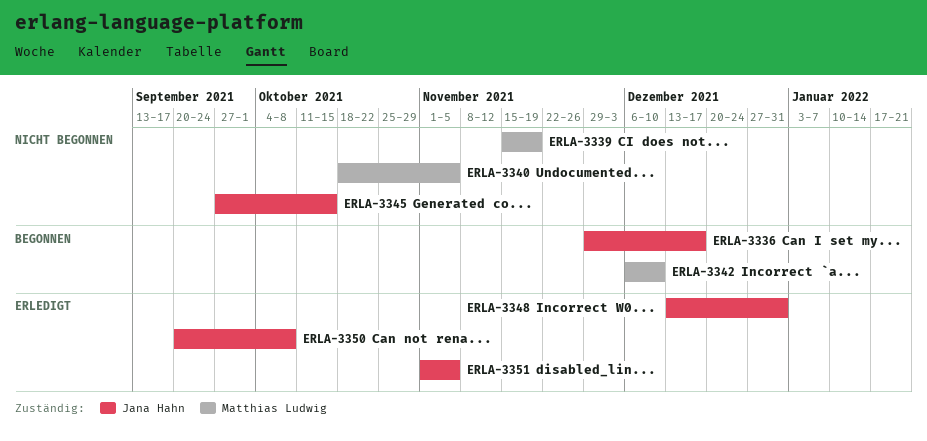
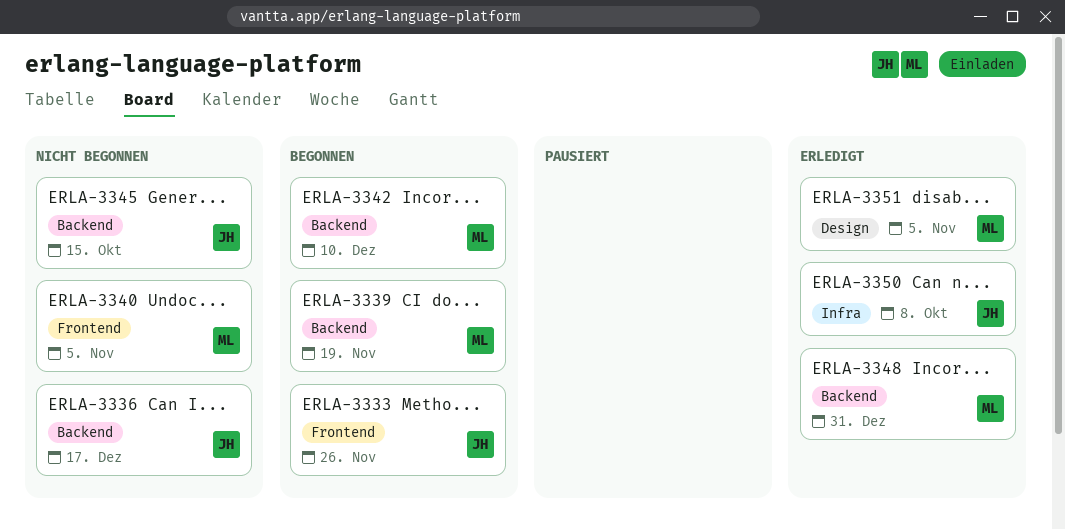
ERLA-3333: none -> present
ERLA-3336, status: Begonnen -> Nicht begonnen
ERLA-3339, status: Nicht begonnen -> Begonnen
ERLA-3348, owner: Jana Hahn -> Matthias Ludwig
ERLA-3351, owner: Jana Hahn -> Matthias Ludwig

